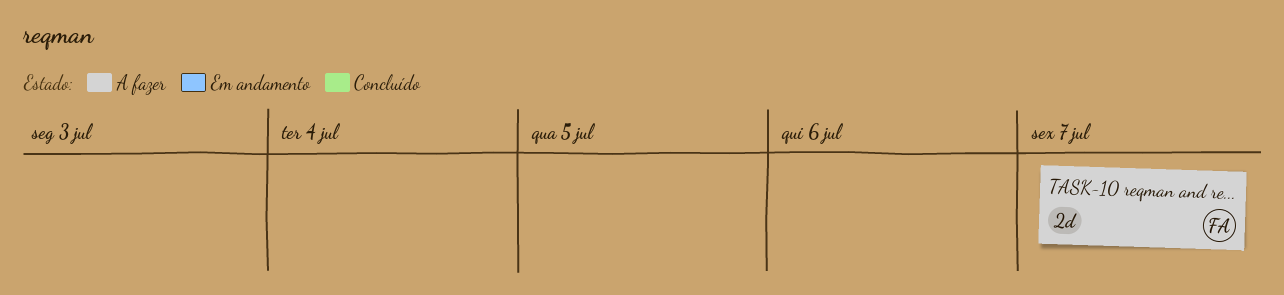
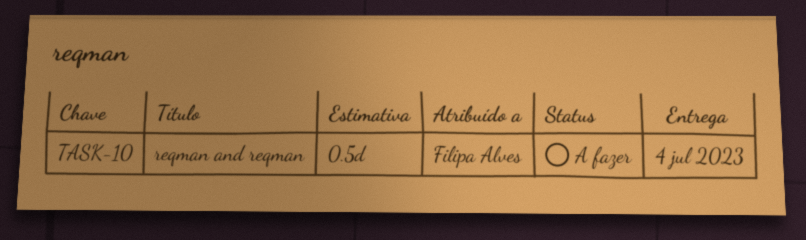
TASK-10, estimate: 2d -> 0.5d
TASK-10, due: Jul 7 -> Jul 4

